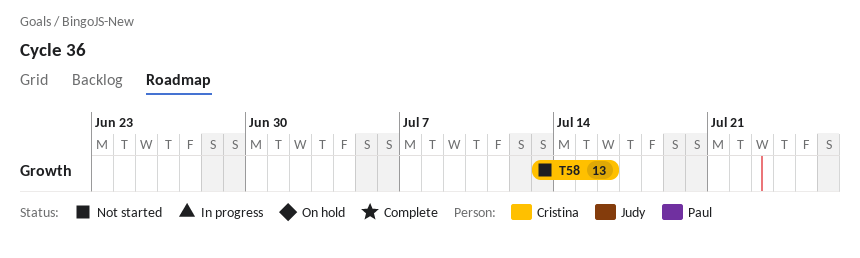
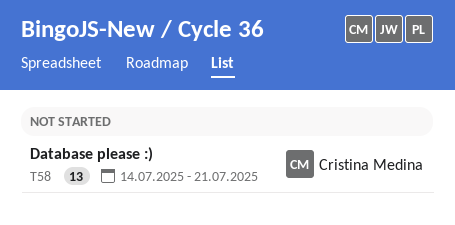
T58, start: Jul 13 -> Jul 14
T58, due: Jul 16 -> Jul 21

